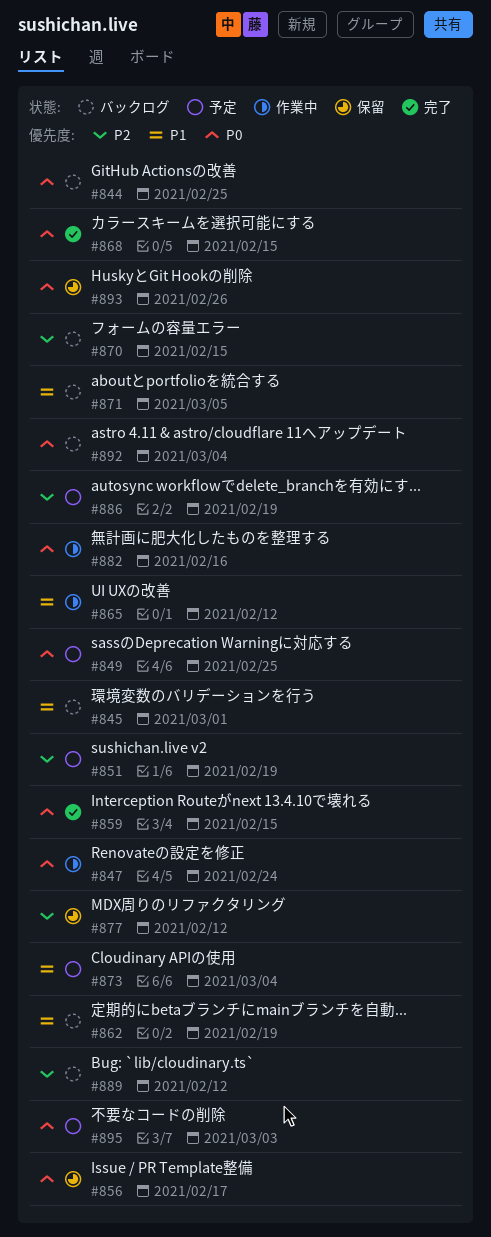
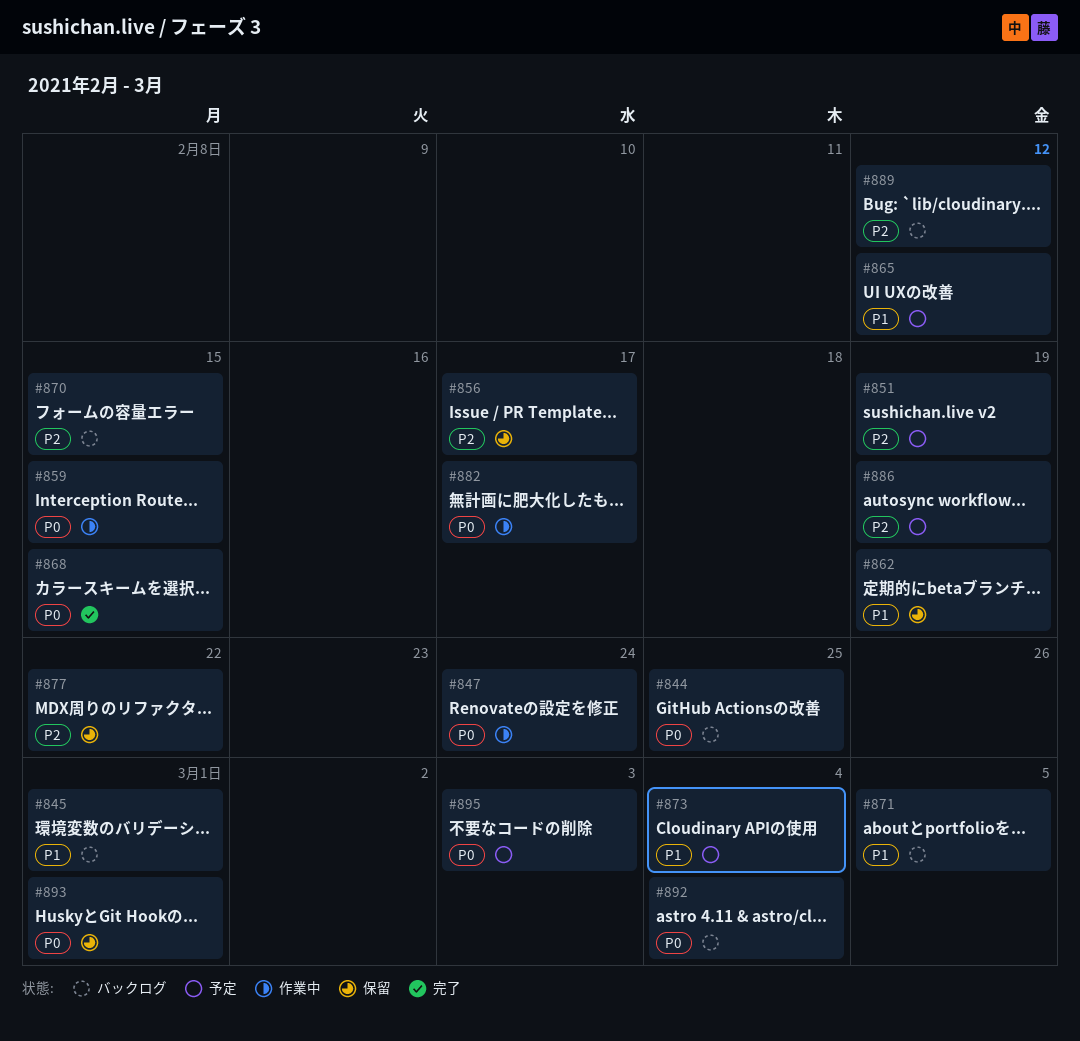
#849: present -> none
#856, priority: P0 -> P2
#859, status: 完了 -> 作業中
#862, status: バックログ -> 保留
#865, status: 作業中 -> 予定
#877, due: Feb 12 -> Feb 22
#882, due: Feb 16 -> Feb 17
#893, due: Feb 26 -> Mar 1

